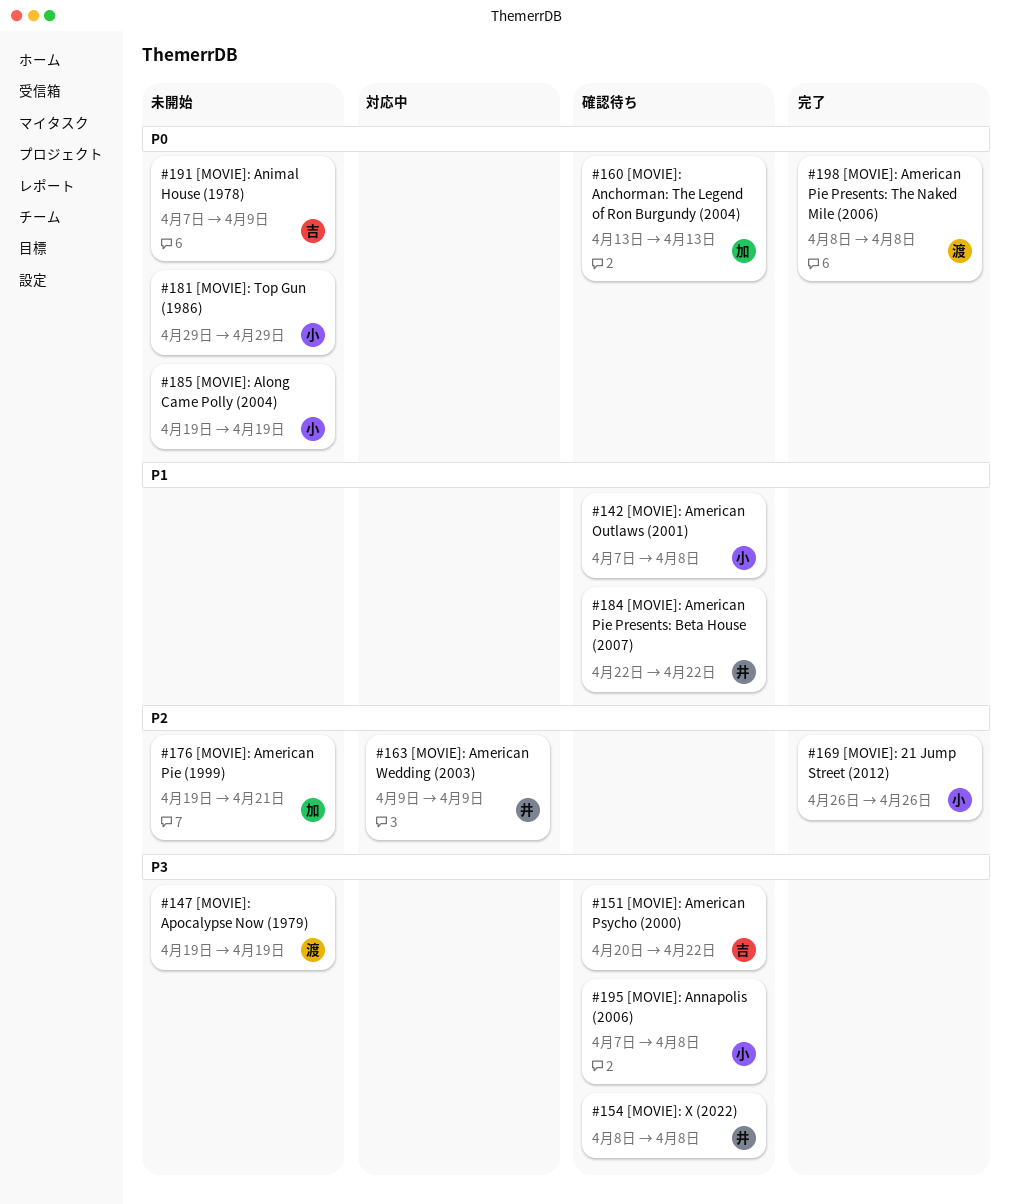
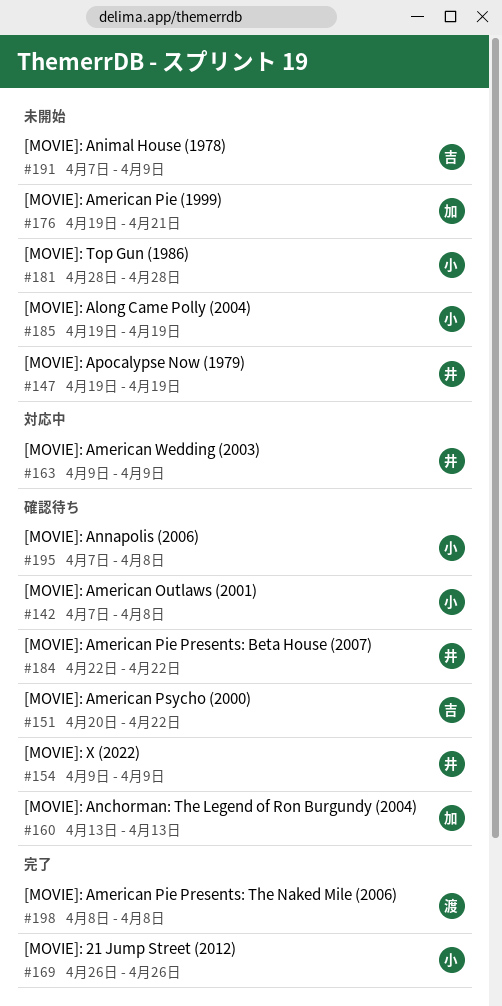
#147, owner: 渡 -> 井
#154, start: Apr 8 -> Apr 9
#154, due: Apr 8 -> Apr 9
#181, start: Apr 29 -> Apr 28
#181, due: Apr 29 -> Apr 28

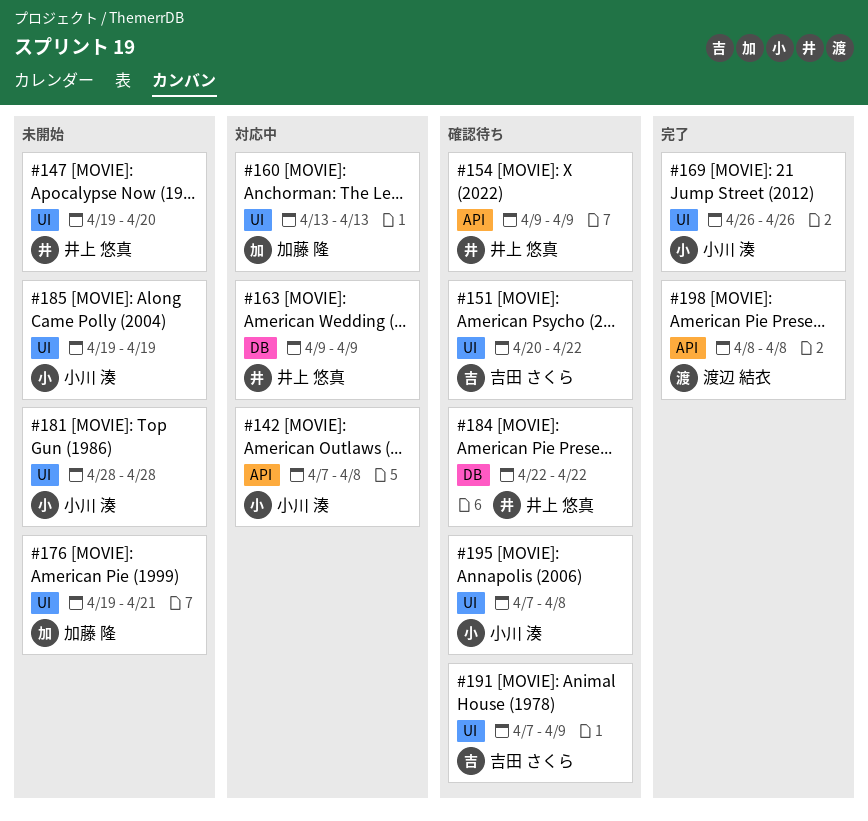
#142, status: 確認待ち -> 対応中
#147, due: Apr 19 -> Apr 20
#160, status: 確認待ち -> 対応中
#191, status: 未開始 -> 確認待ち

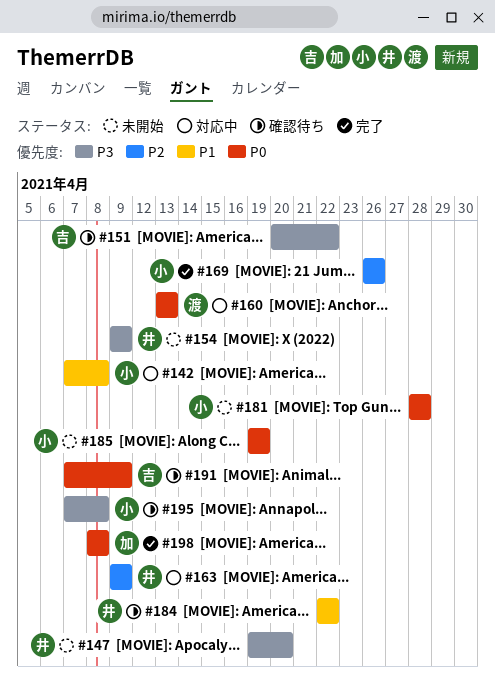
#154, status: 確認待ち -> 未開始
#160, owner: 加藤 隆 -> 渡辺 結衣
#176: present -> none
#198, owner: 渡辺 結衣 -> 加藤 隆

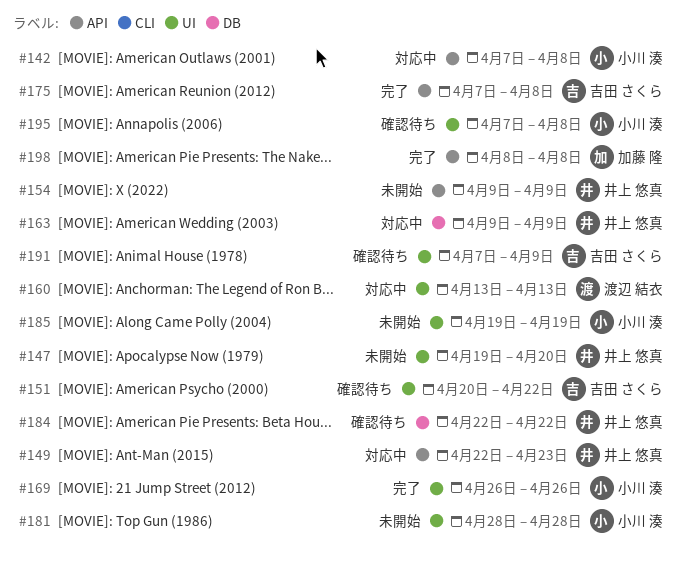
#149: none -> present
#175: none -> present

